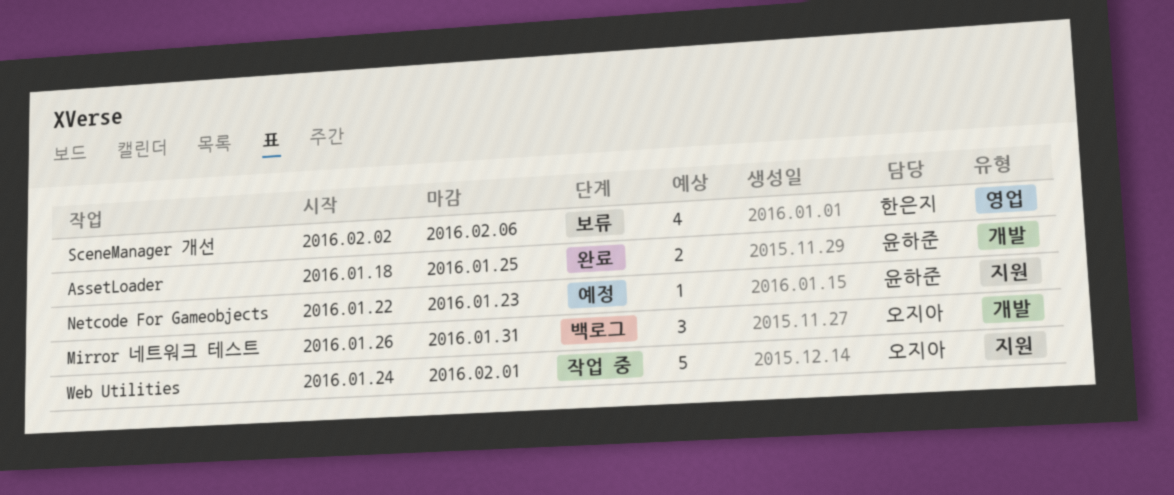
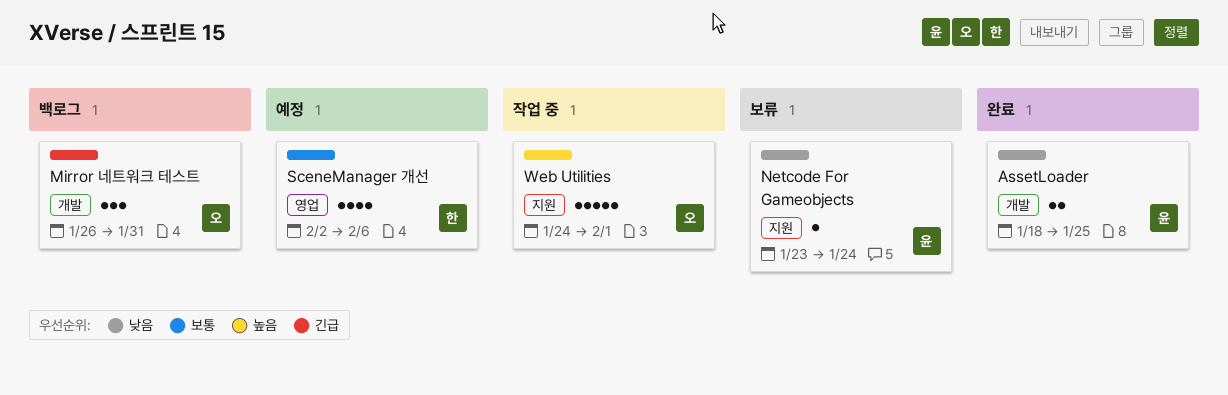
Netcode For Gameobjects, status: 예정 -> 보류
Netcode For Gameobjects, start: Jan 22 -> Jan 23
Netcode For Gameobjects, due: Jan 23 -> Jan 24
SceneManager 개선, status: 보류 -> 예정

